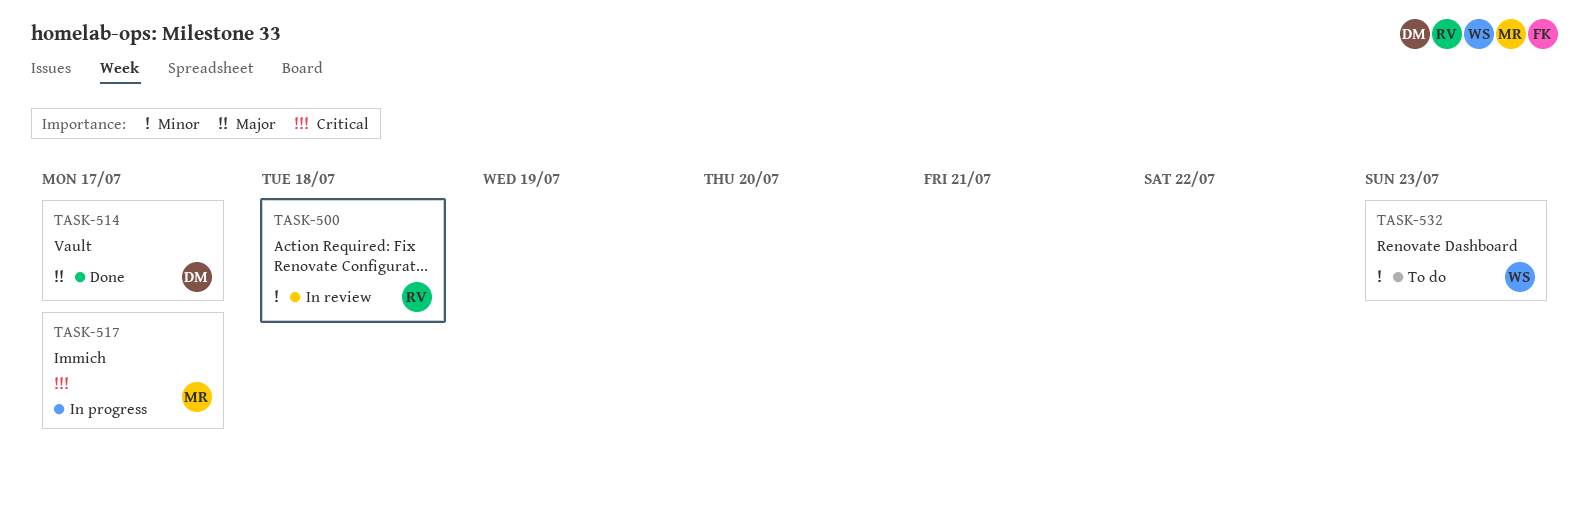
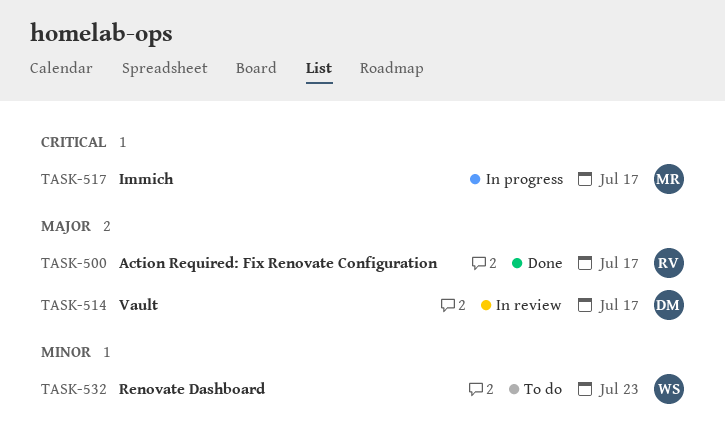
TASK-500, status: In review -> Done
TASK-500, priority: Minor -> Major
TASK-500, due: Jul 18 -> Jul 17
TASK-514, status: Done -> In review

